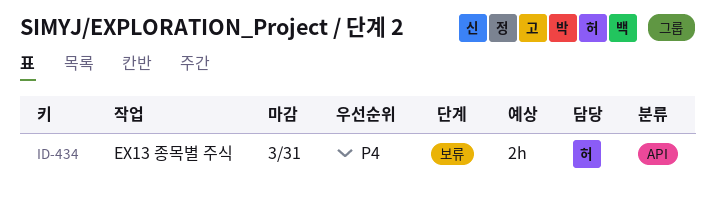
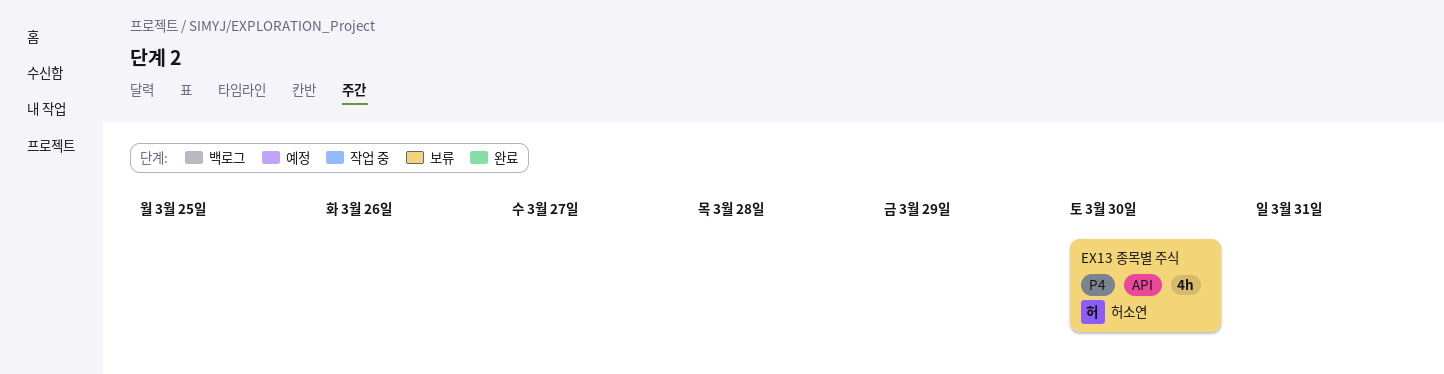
EX13 종목별 주식, estimate: 2h -> 4h
EX13 종목별 주식, due: Mar 31 -> Mar 30

